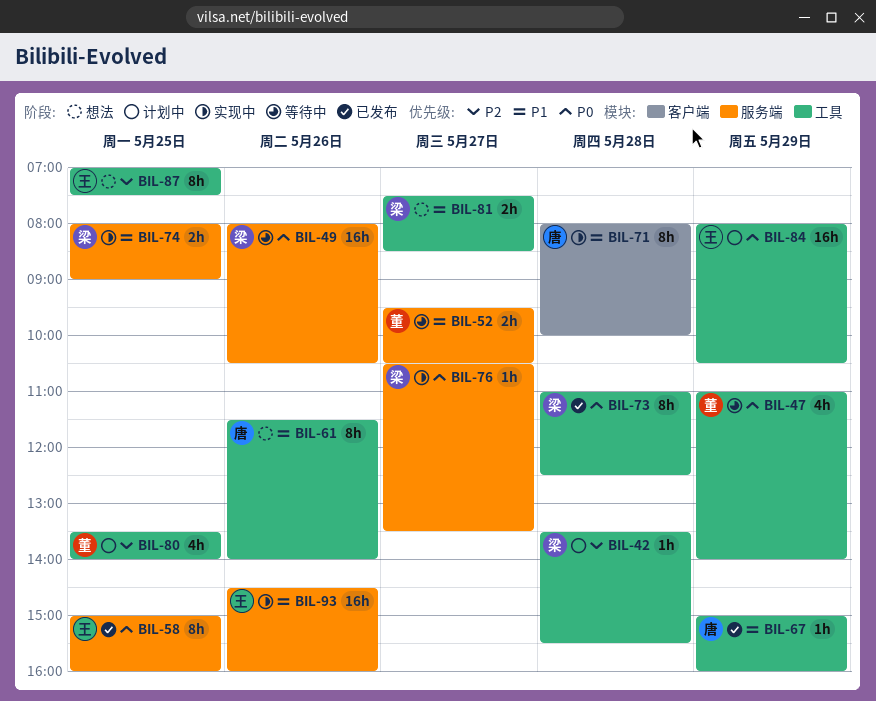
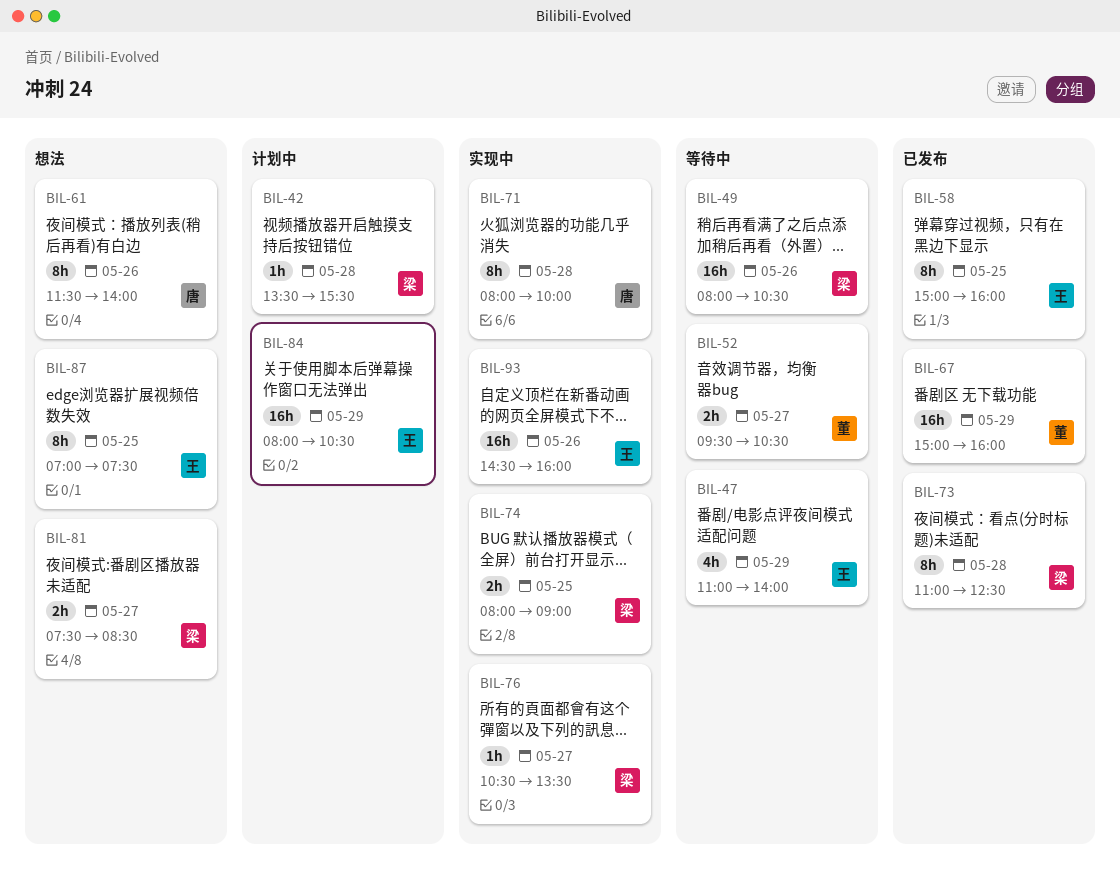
BIL-47, owner: 董 -> 王
BIL-67, owner: 唐 -> 董
BIL-67, estimate: 1h -> 16h
BIL-80: present -> none

